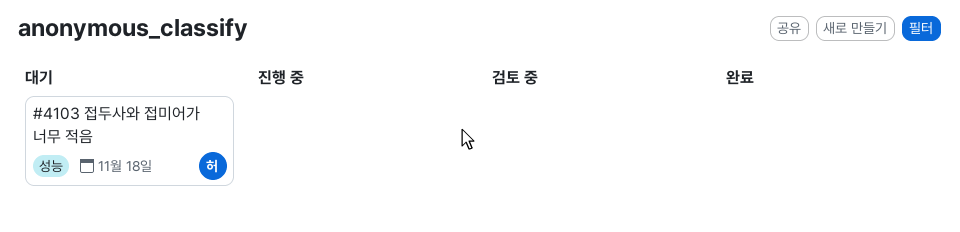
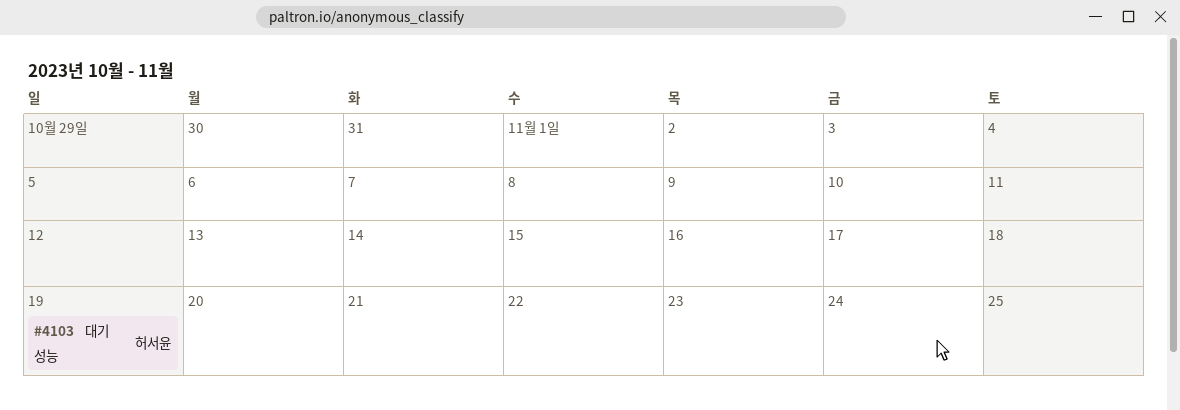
#4103, due: Nov 18 -> Nov 19

